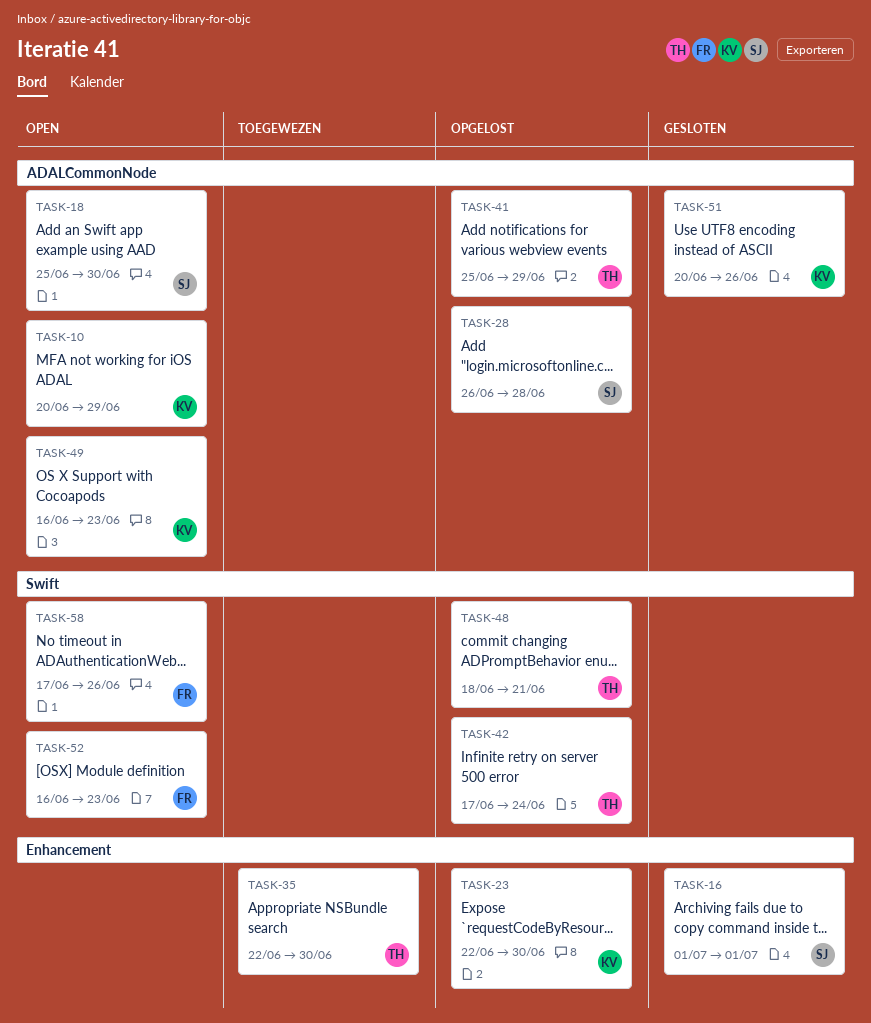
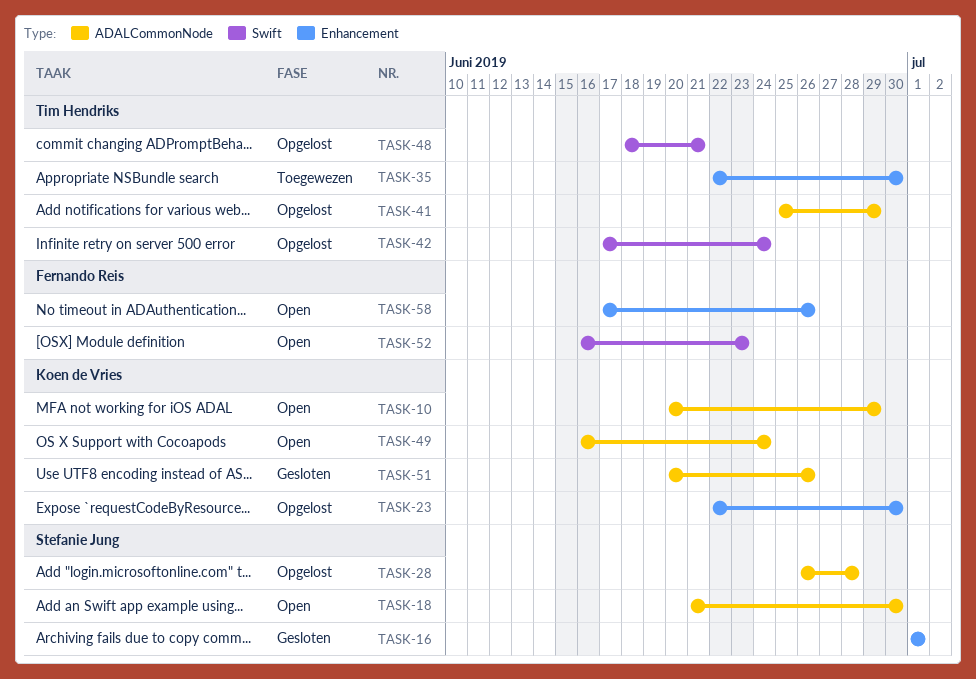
TASK-18, start: Jun 25 -> Jun 21
TASK-49, due: Jun 23 -> Jun 24
TASK-58, label: Swift -> Enhancement

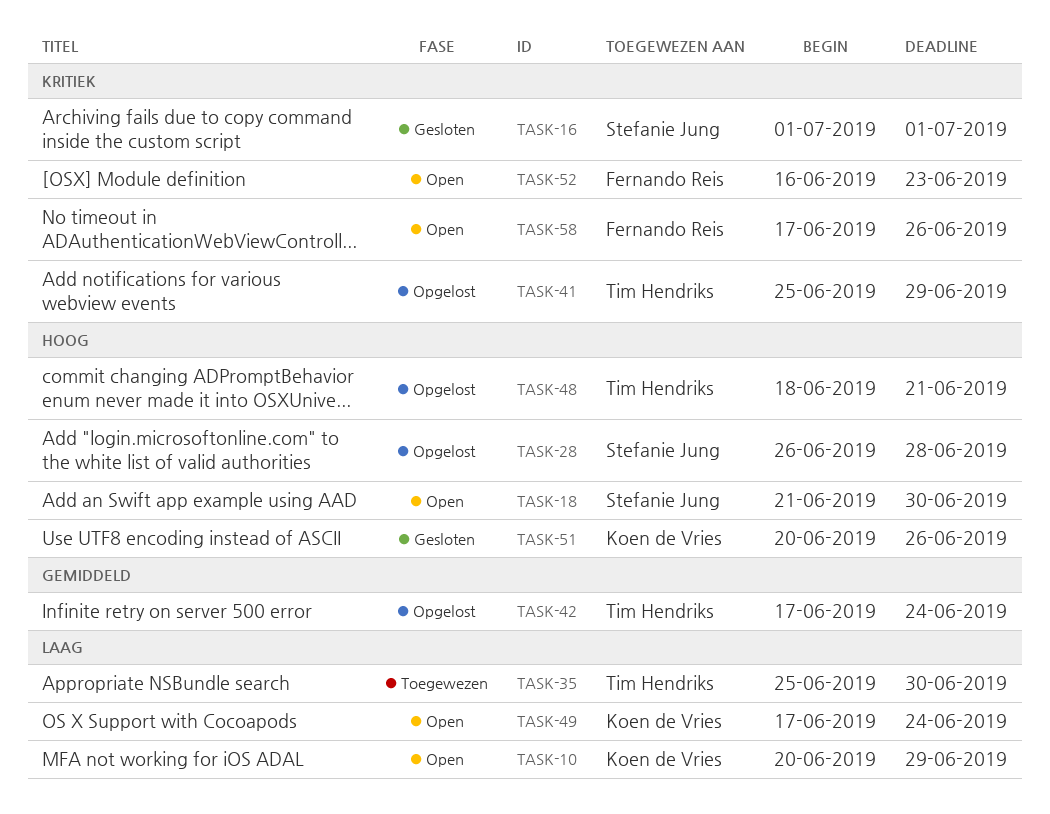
TASK-23: present -> none
TASK-35, start: Jun 22 -> Jun 25
TASK-49, start: Jun 16 -> Jun 17

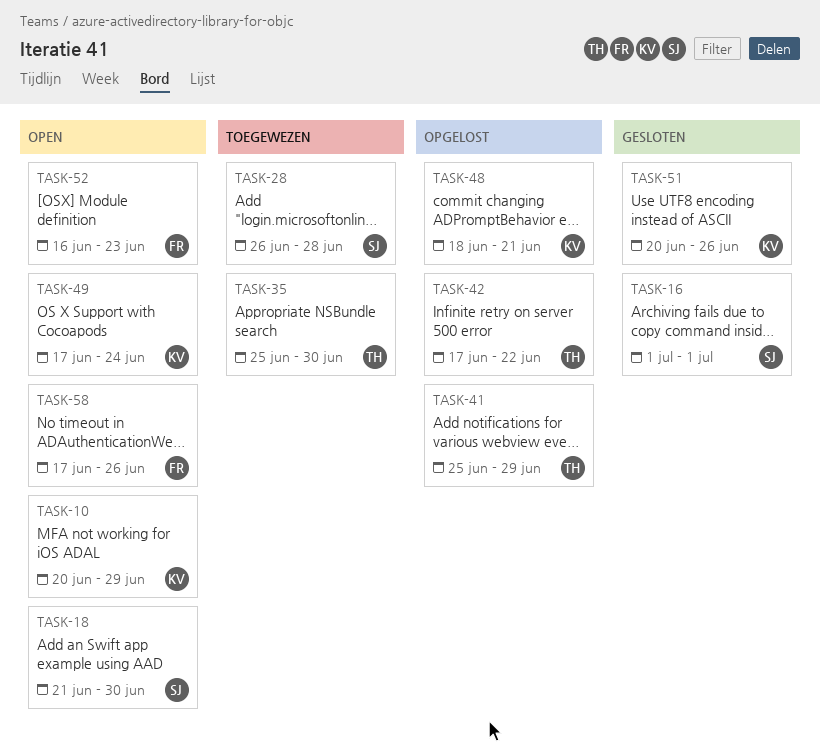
TASK-28, status: Opgelost -> Toegewezen
TASK-42, due: Jun 24 -> Jun 22
TASK-48, owner: Tim Hendriks -> Koen de Vries

